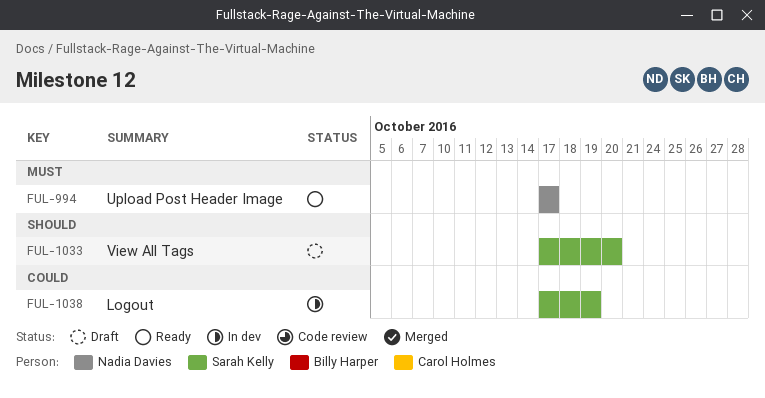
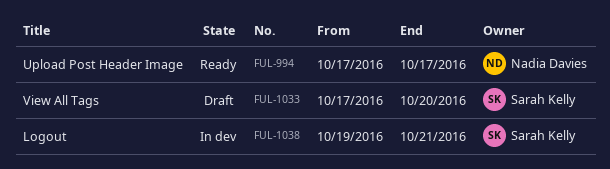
FUL-1038, start: Oct 17 -> Oct 19
FUL-1038, due: Oct 19 -> Oct 21

